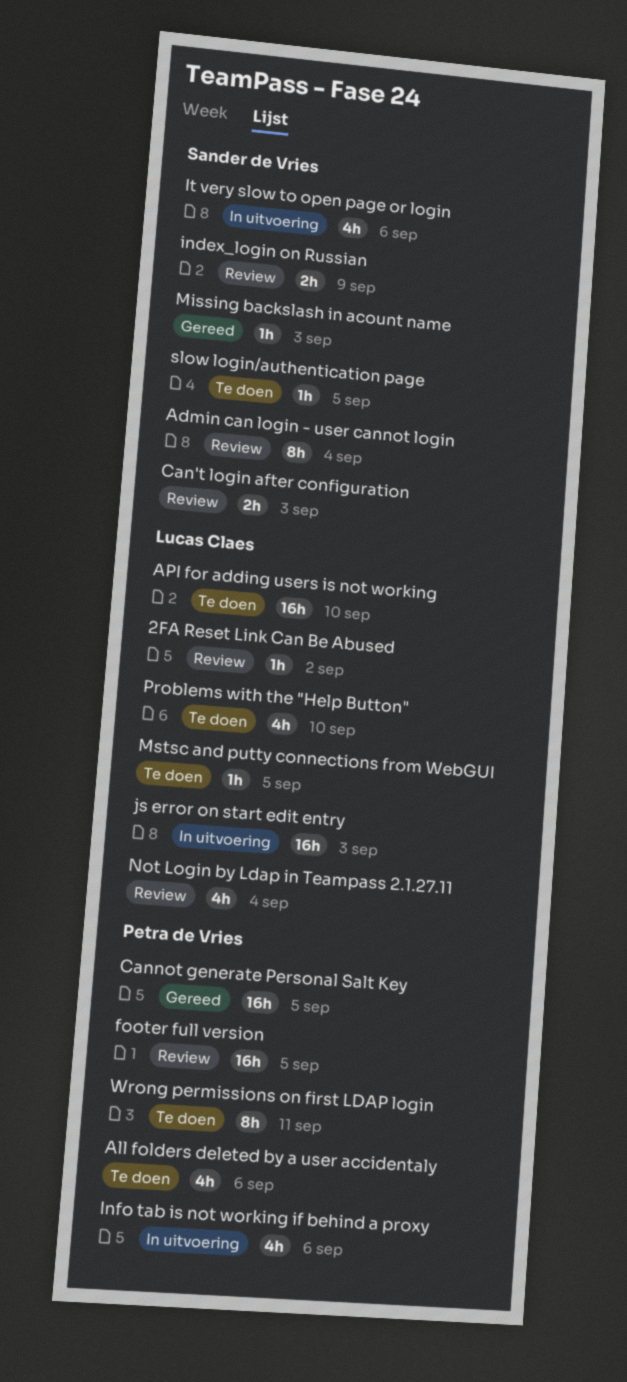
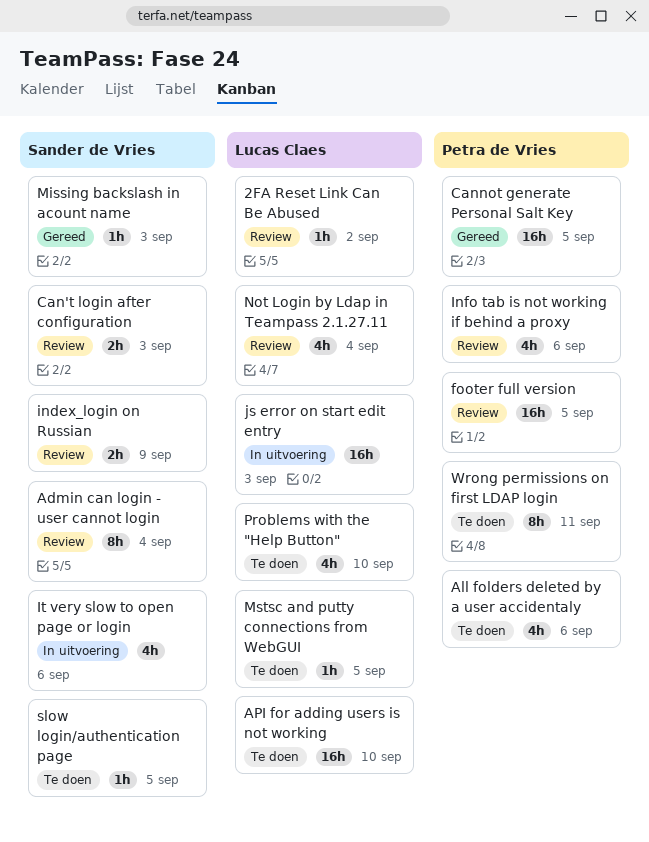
Info tab is not working if behind a proxy, status: In uitvoering -> Review

